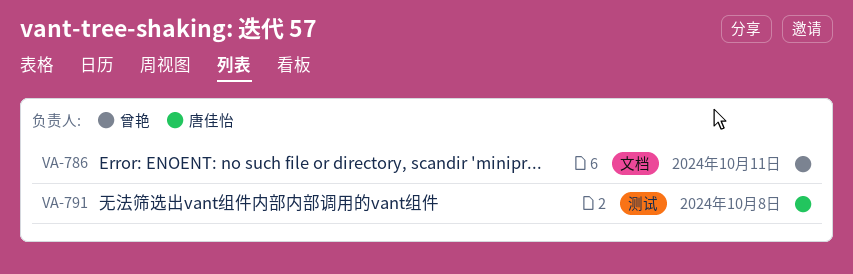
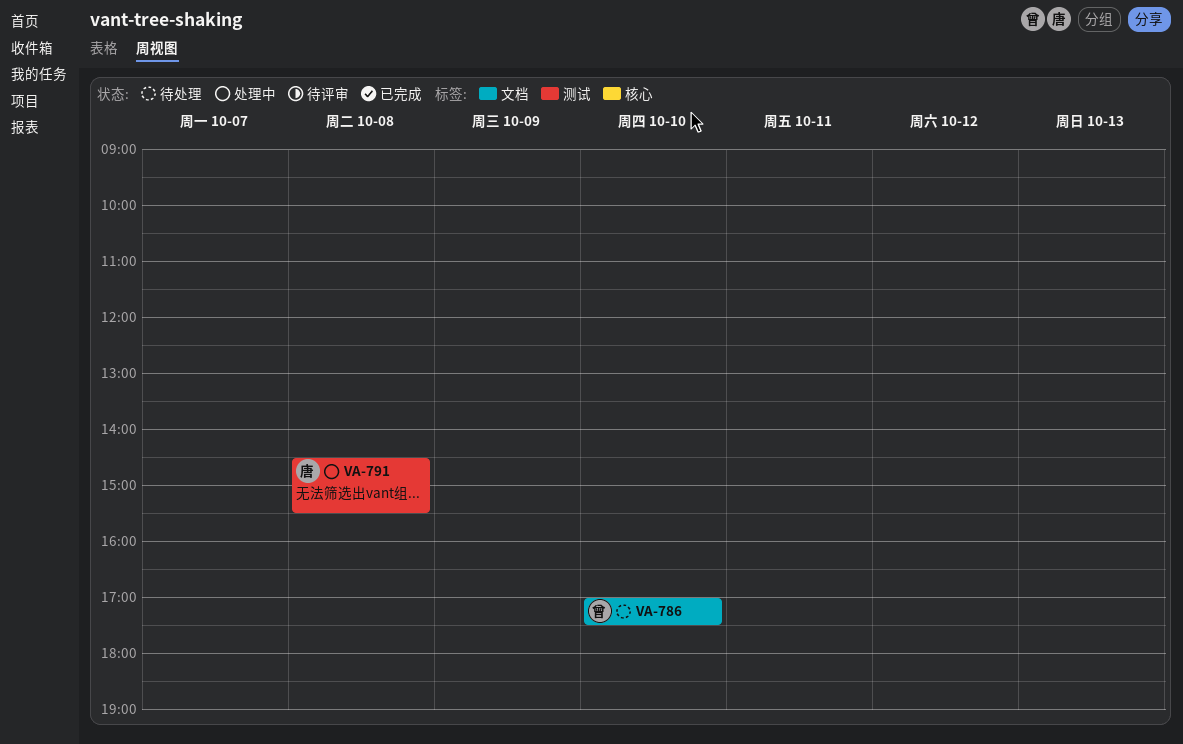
VA-786, day: Oct 11 -> Oct 10

